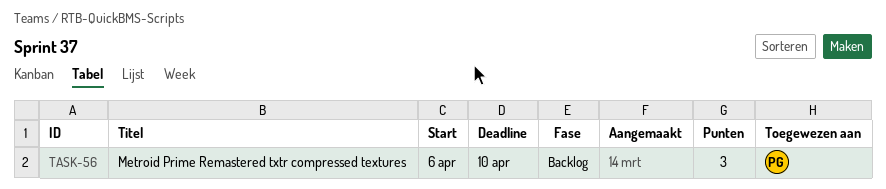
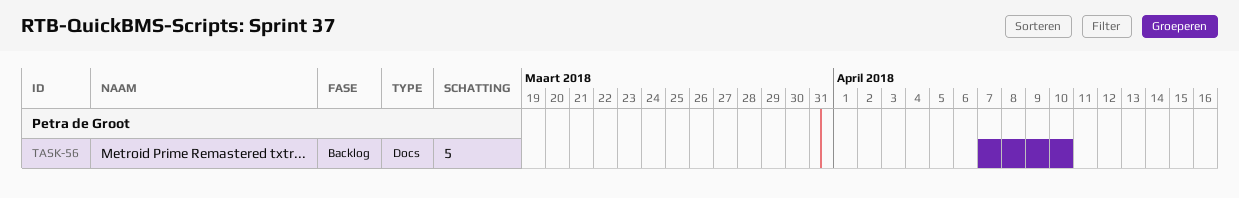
TASK-56, estimate: 3 -> 5
TASK-56, start: Apr 6 -> Apr 7

